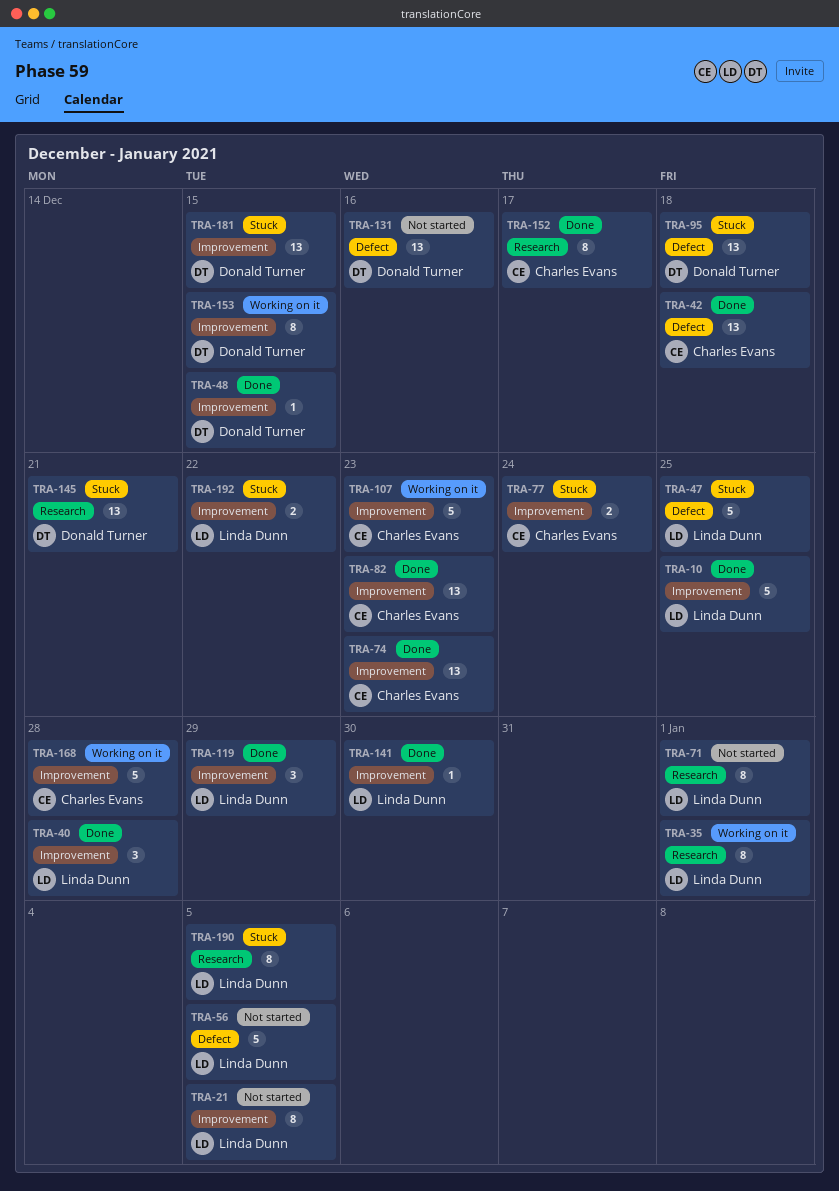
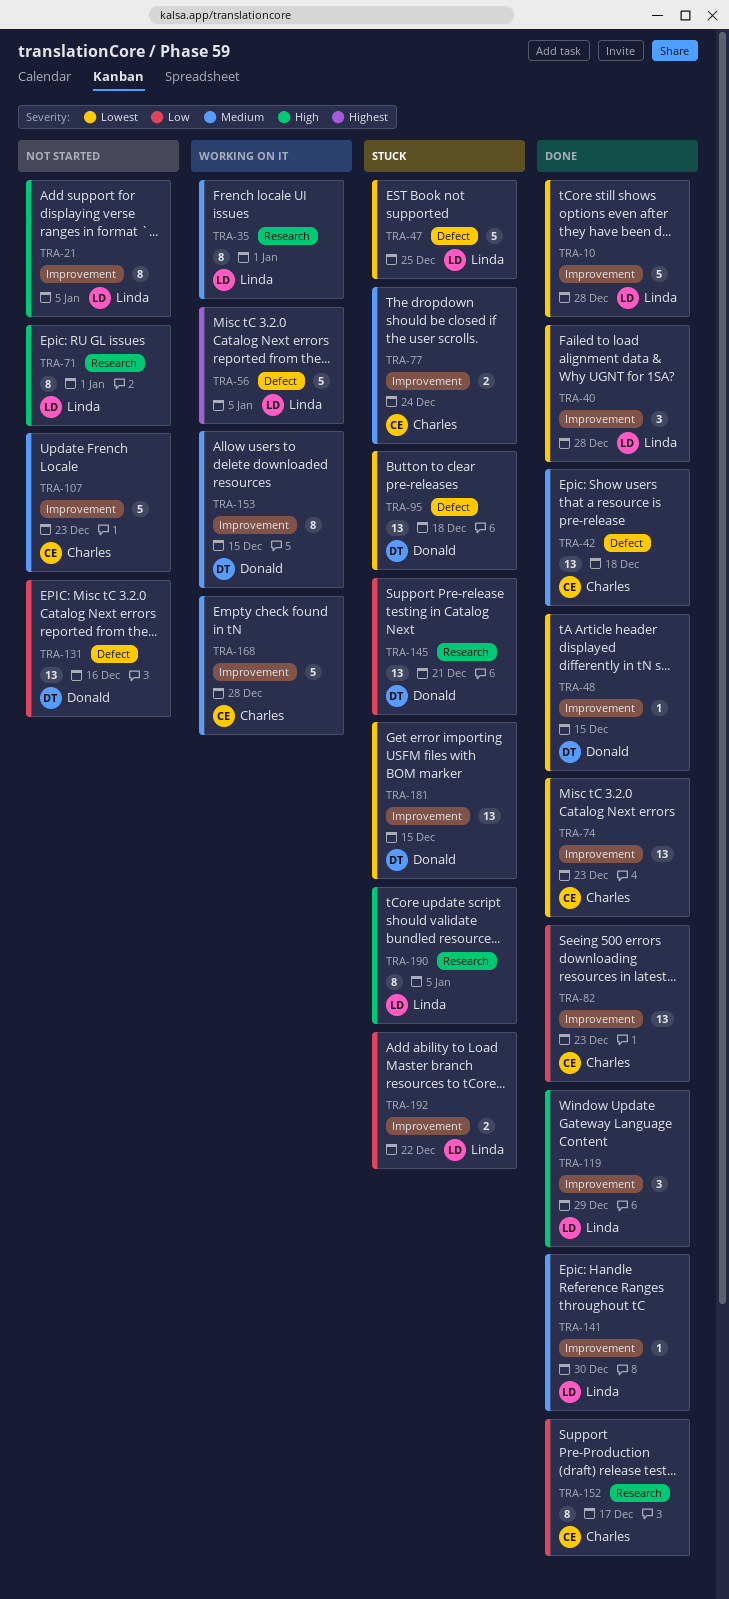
TRA-10, due: Dec 25 -> Dec 28
TRA-56, status: Not started -> Working on it
TRA-107, status: Working on it -> Not started

